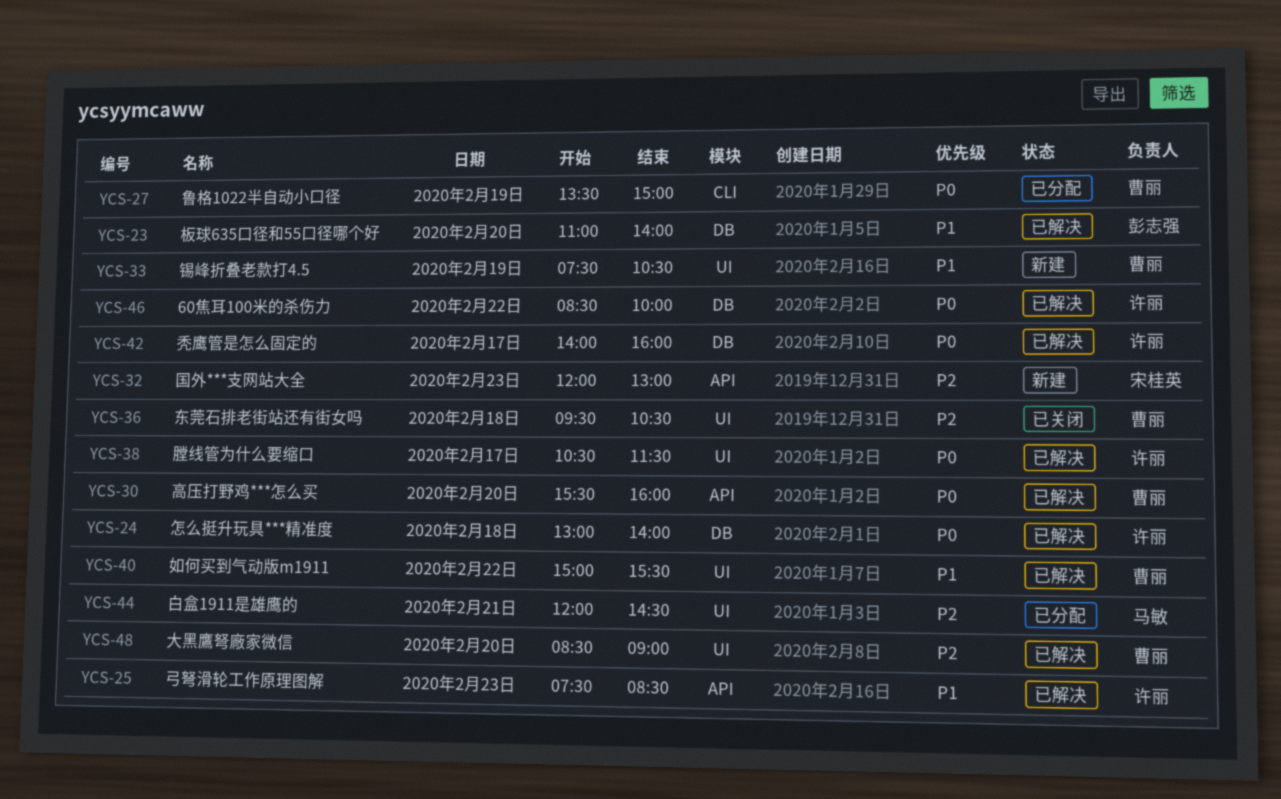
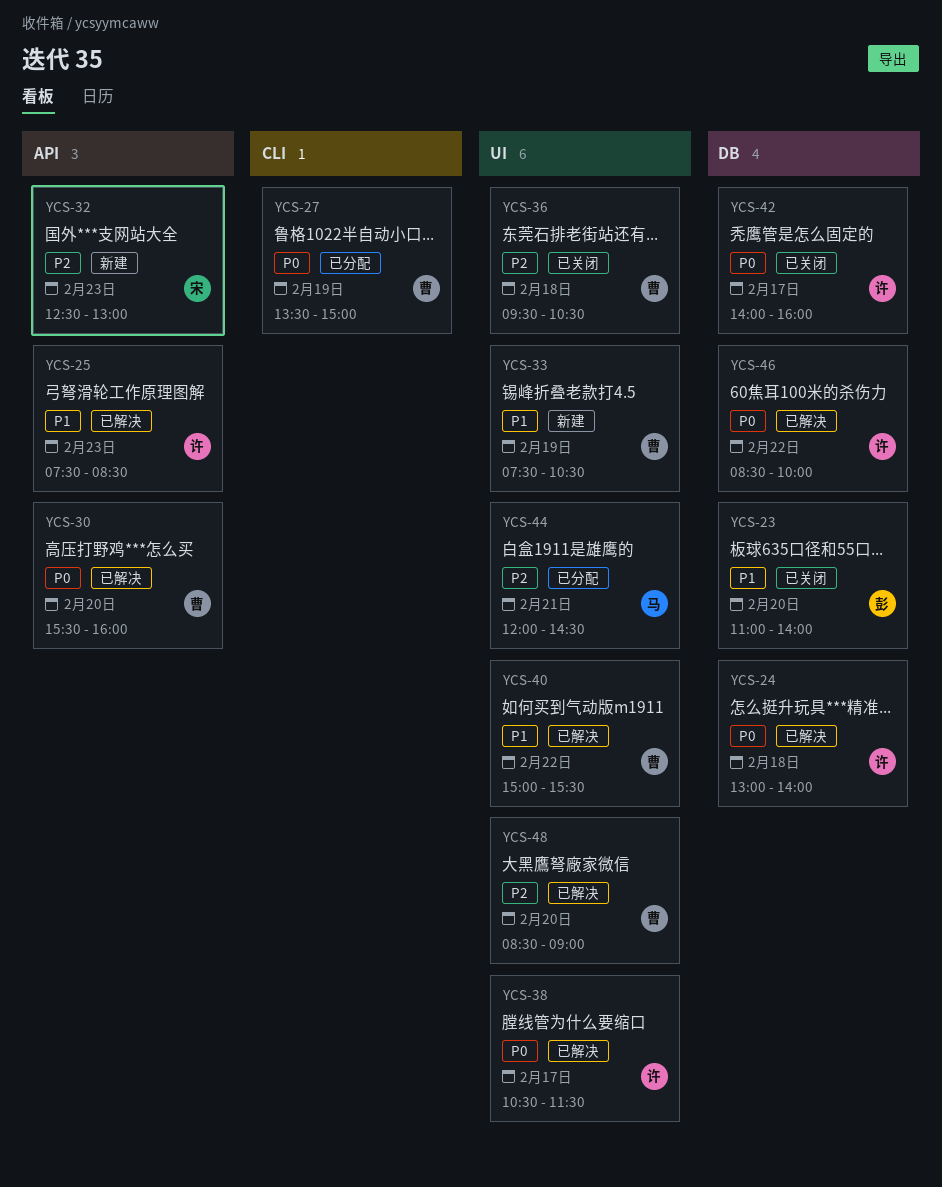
YCS-23, status: 已解决 -> 已关闭
YCS-32, begins: 12:00 -> 12:30
YCS-42, status: 已解决 -> 已关闭

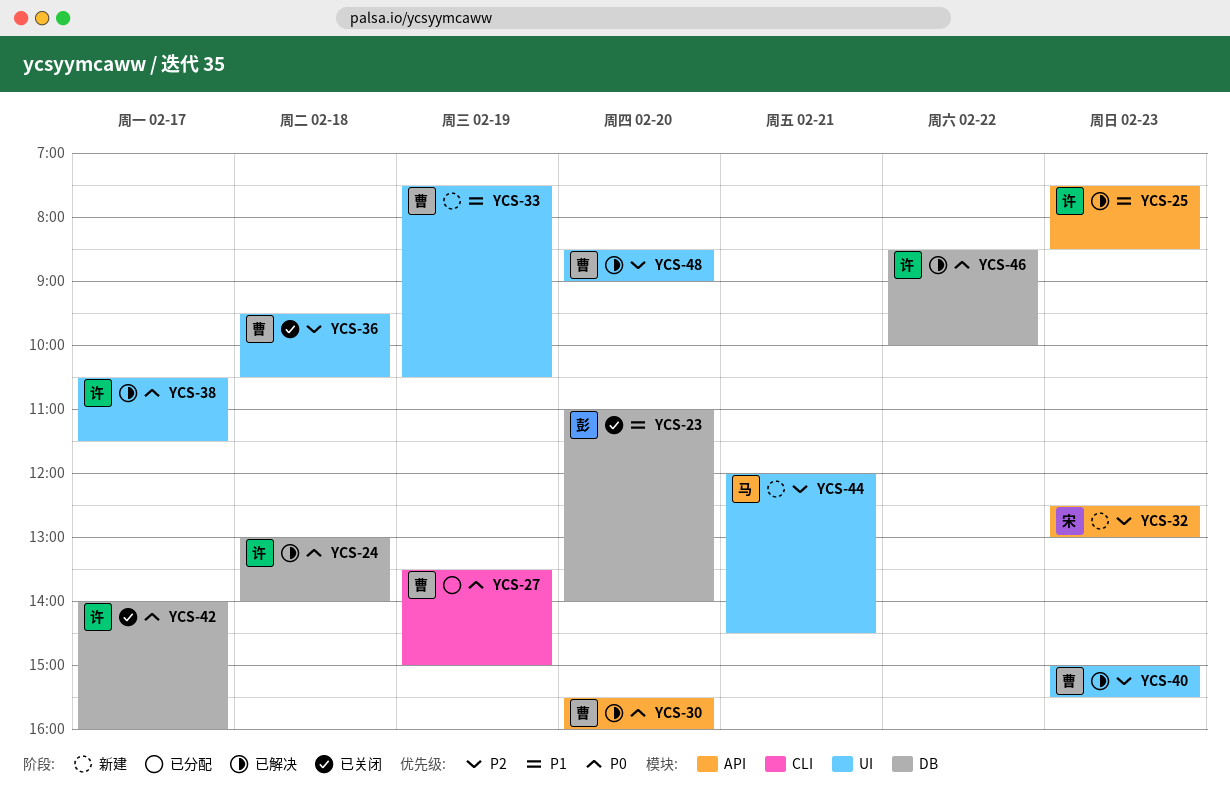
YCS-40, priority: P1 -> P2
YCS-40, day: Feb 22 -> Feb 23
YCS-44, status: 已分配 -> 新建

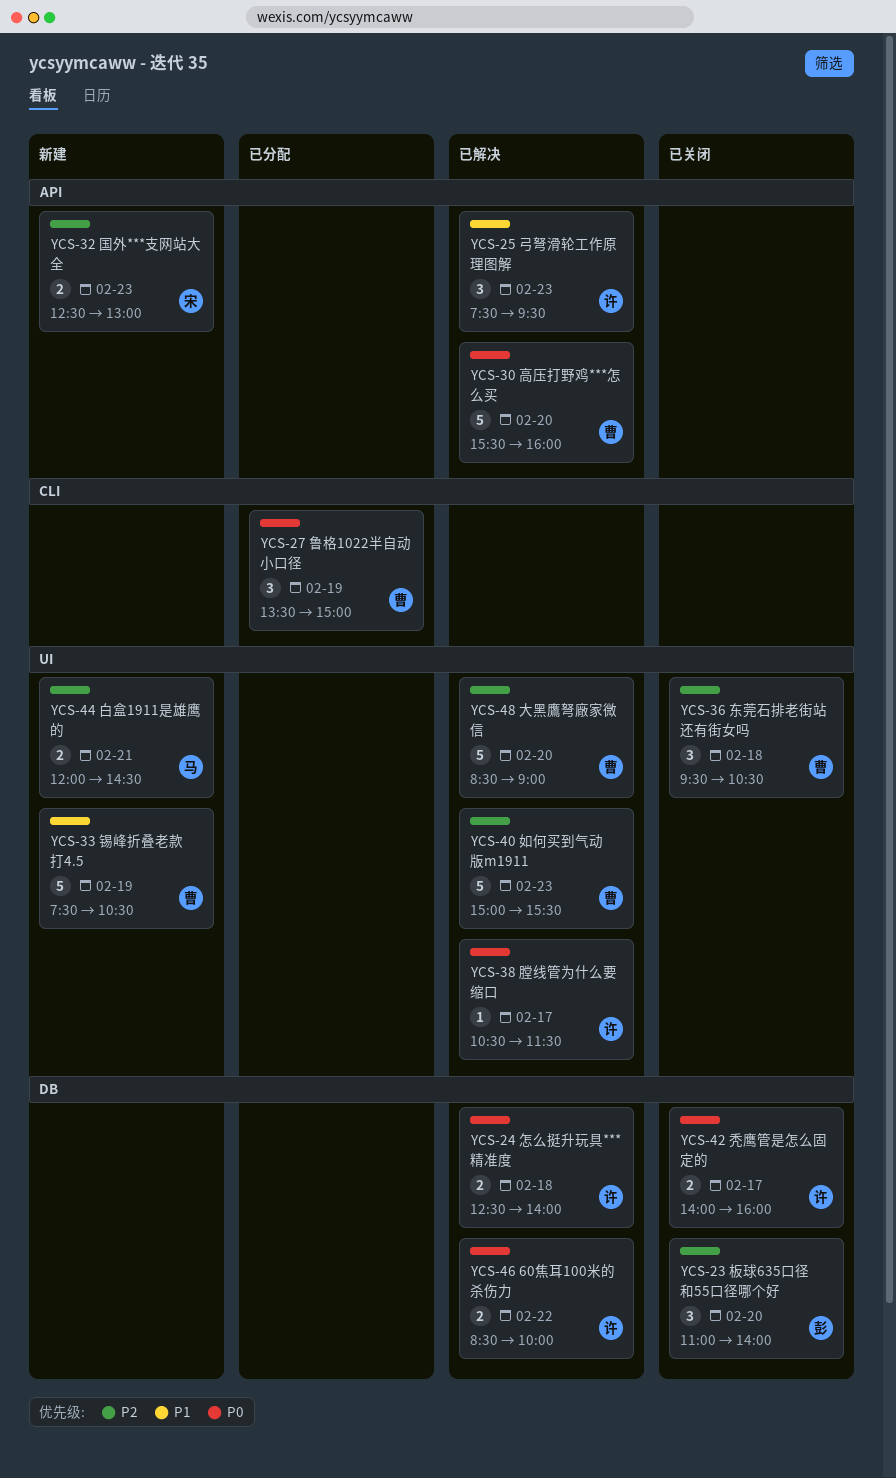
YCS-23, priority: P1 -> P2
YCS-24, begins: 13:00 -> 12:30
YCS-25, ends: 08:30 -> 09:30

